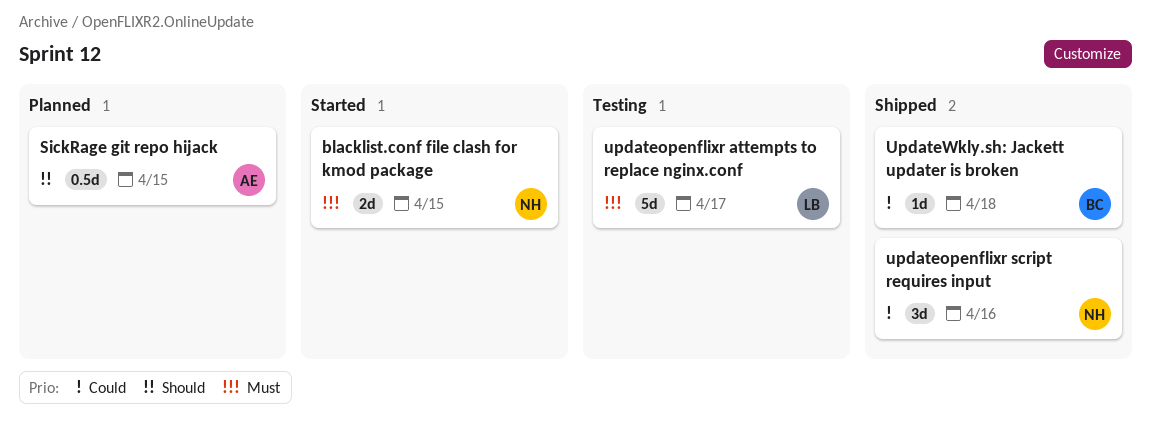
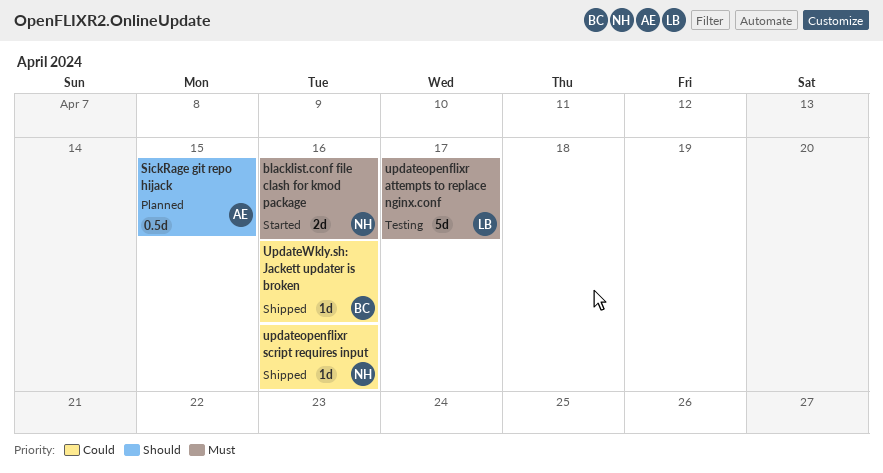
blacklist.conf file clash for kmod package, due: Apr 15 -> Apr 16
updateopenflixr script requires input, estimate: 3d -> 1d
UpdateWkly.sh: Jackett updater is broken, due: Apr 18 -> Apr 16

